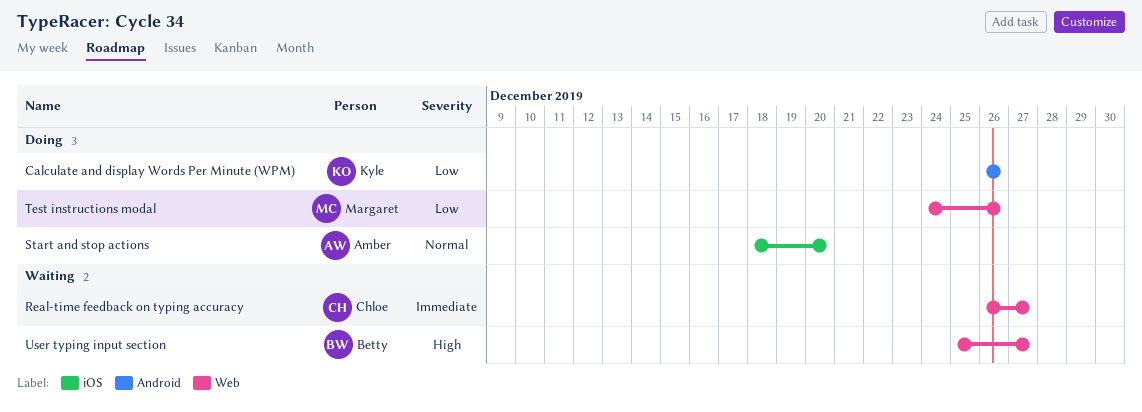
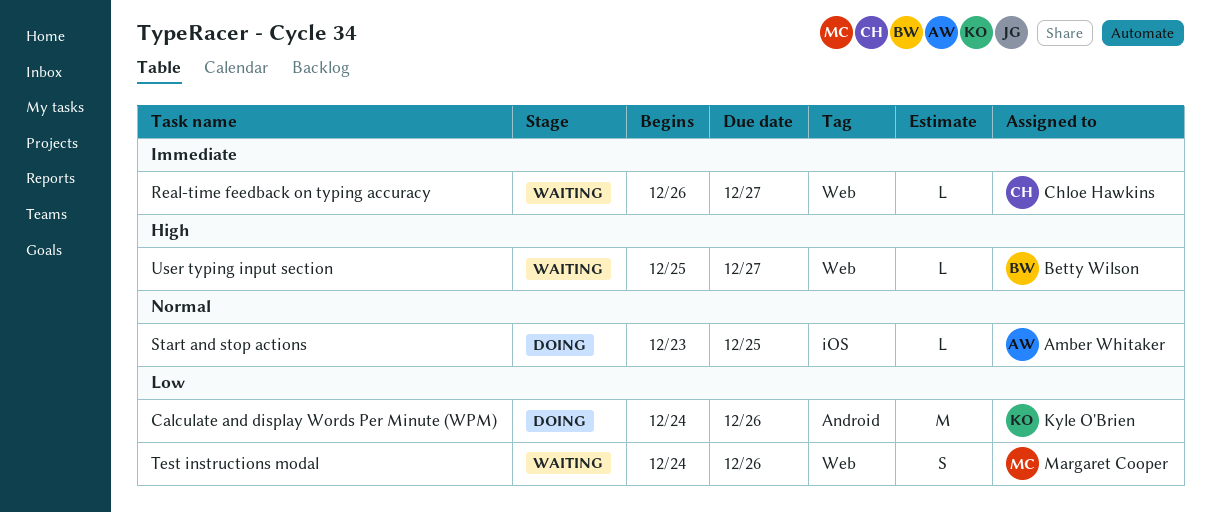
Calculate and display Words Per Minute (WPM), start: Dec 26 -> Dec 24
Start and stop actions, start: Dec 18 -> Dec 23
Start and stop actions, due: Dec 20 -> Dec 25
Test instructions modal, status: Doing -> Waiting

